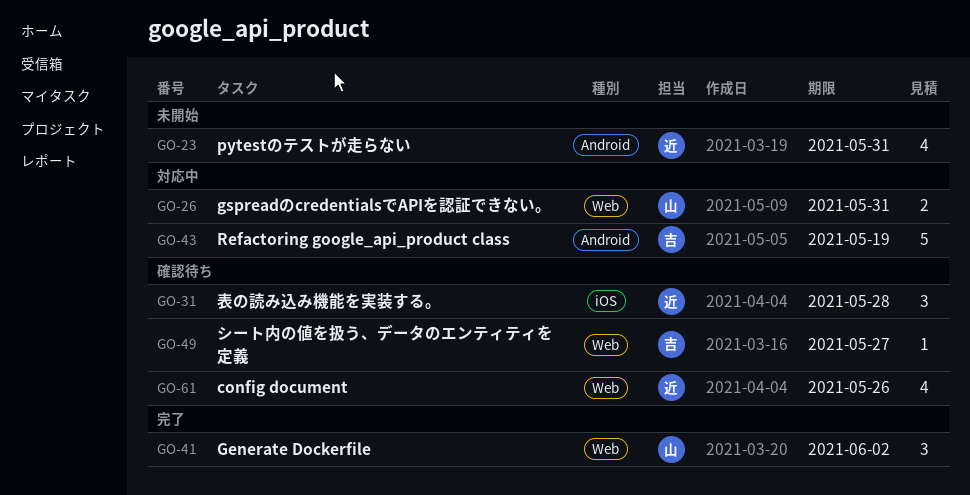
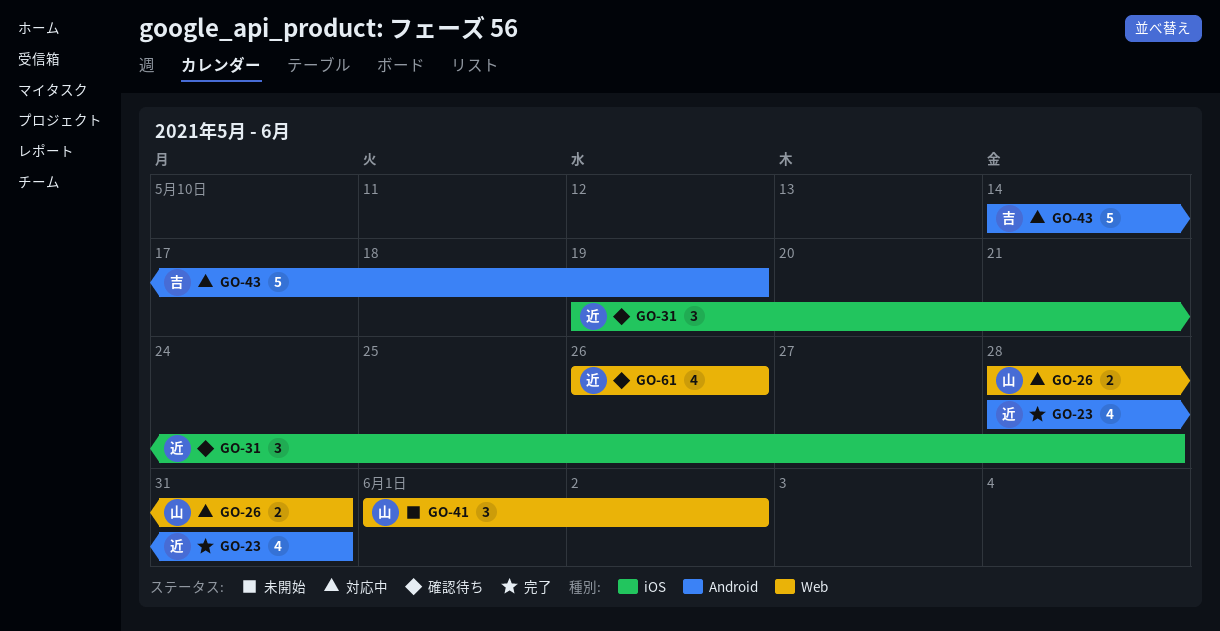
GO-23, status: 未開始 -> 完了
GO-41, status: 完了 -> 未開始
GO-49: present -> none

